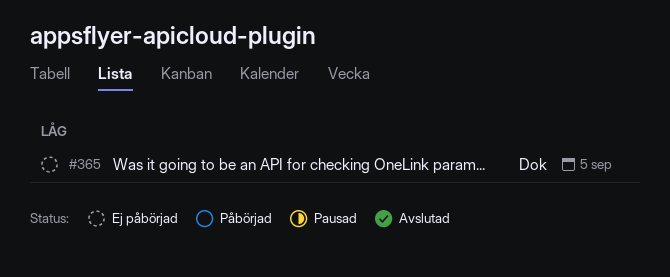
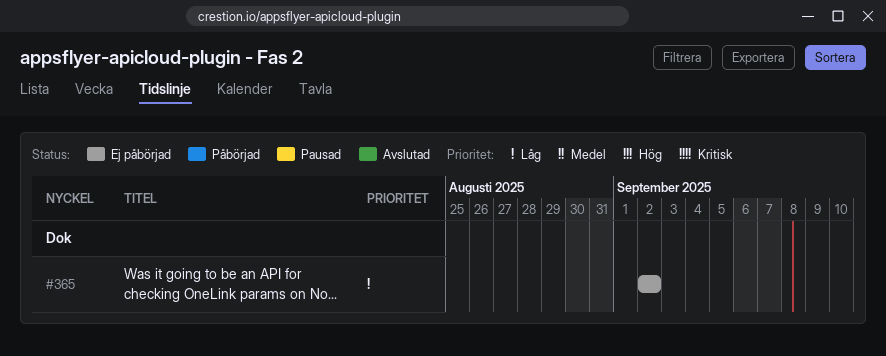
#365, due: Sep 5 -> Sep 2

